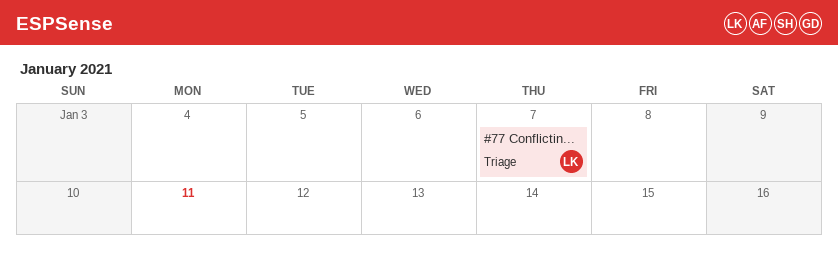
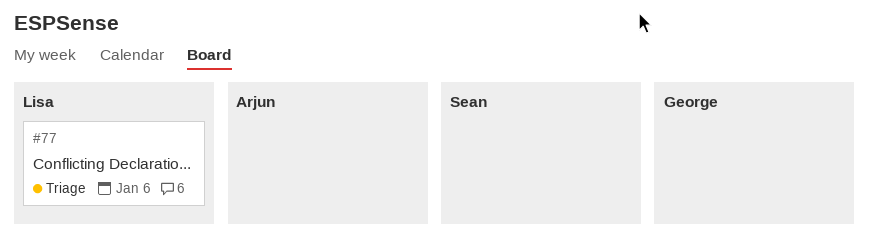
#77, due: Jan 7 -> Jan 6

